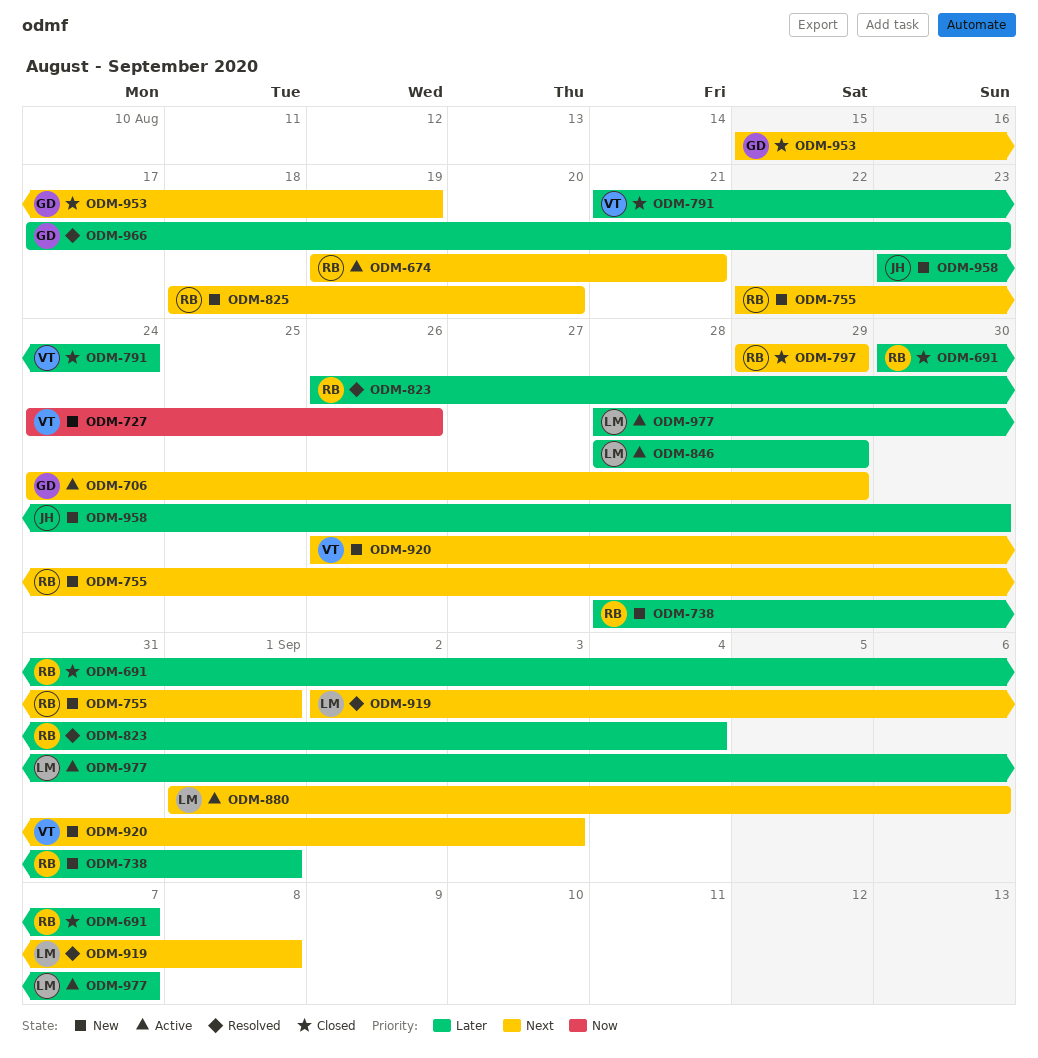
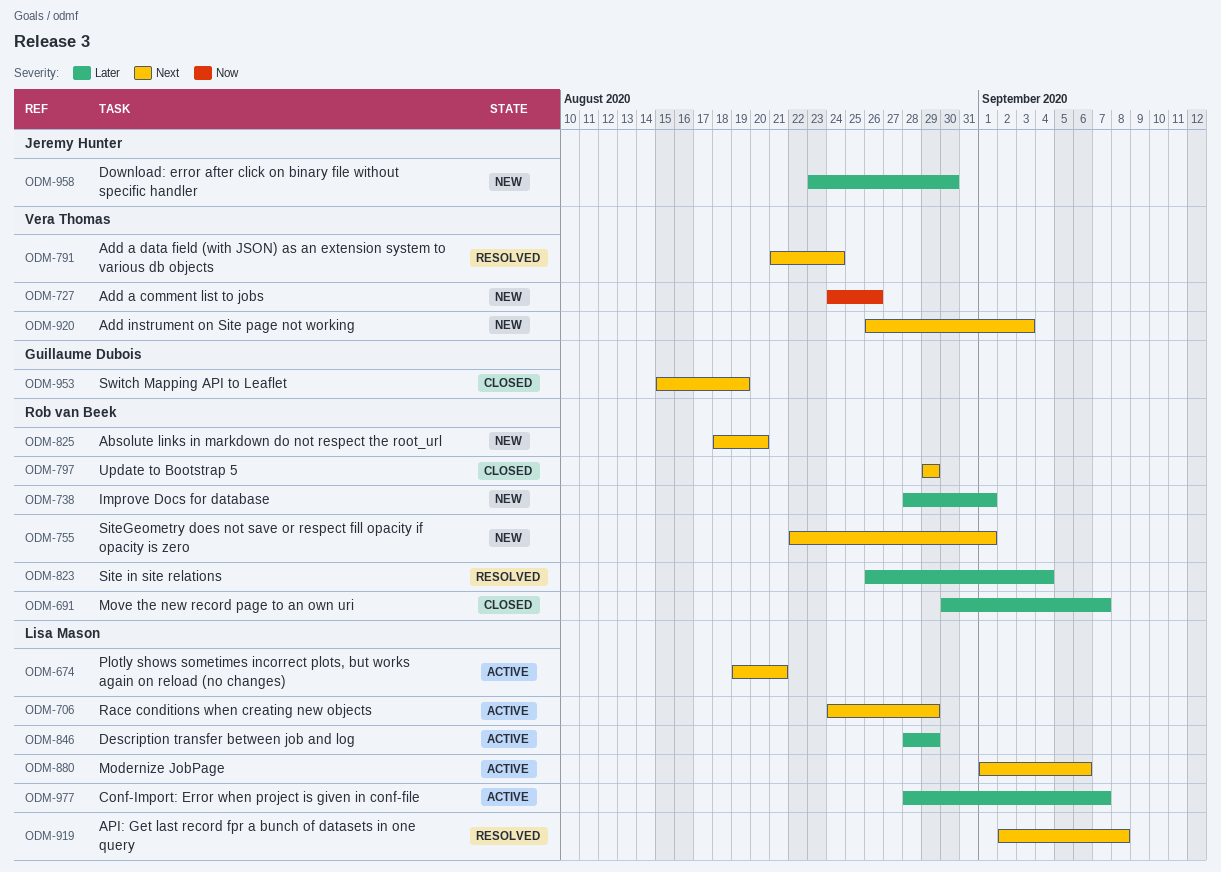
ODM-674, owner: Rob van Beek -> Lisa Mason
ODM-706, owner: Guillaume Dubois -> Lisa Mason
ODM-791, status: Closed -> Resolved
ODM-791, priority: Later -> Next
ODM-966: present -> none

